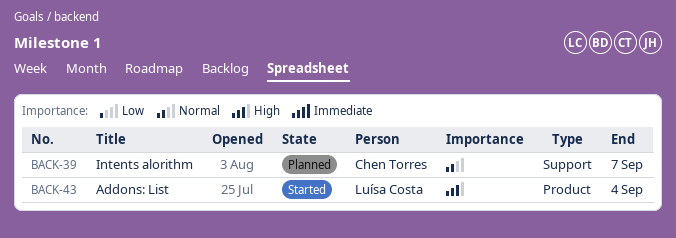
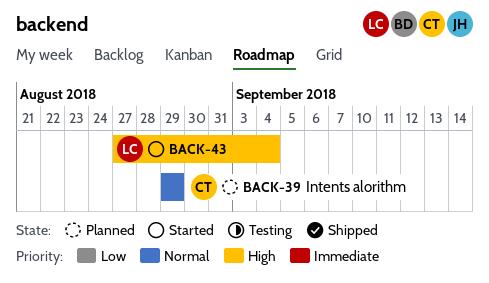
BACK-39, due: Sep 7 -> Aug 29

